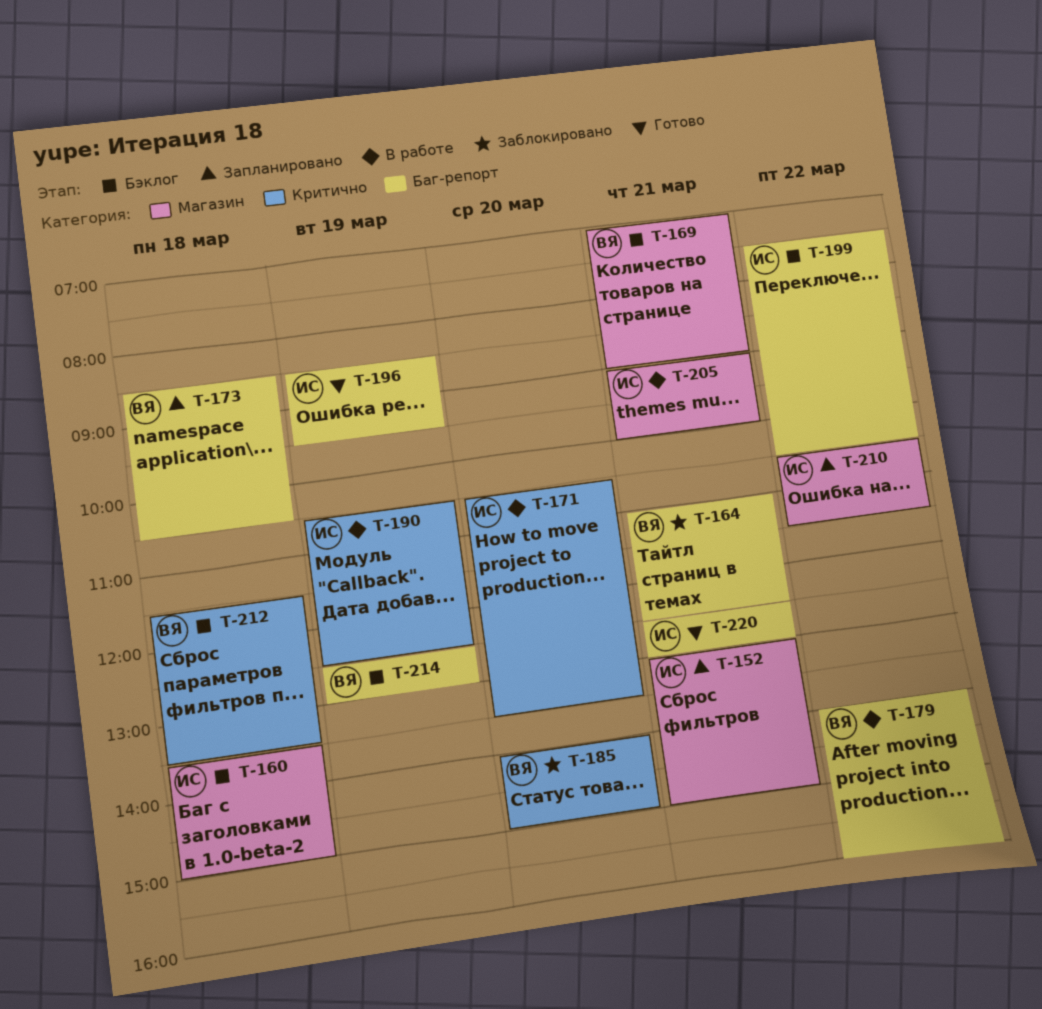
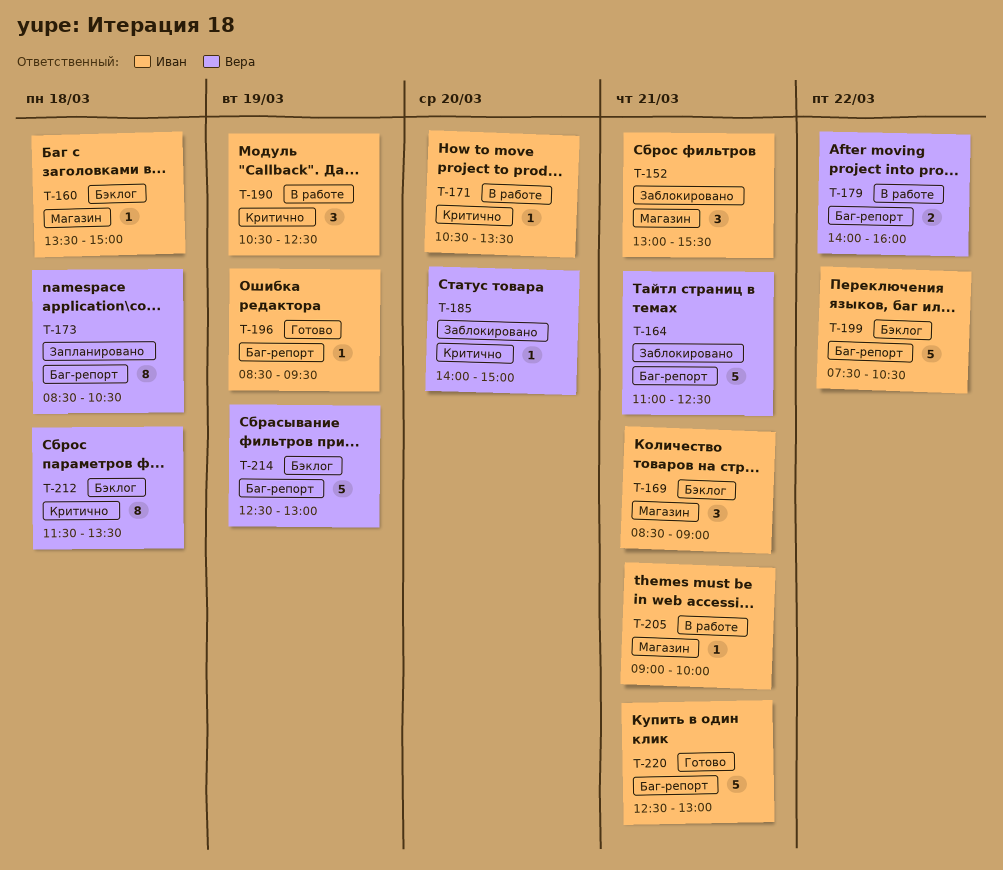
T-152, status: Запланировано -> Заблокировано
T-152, ends: 15:00 -> 15:30
T-169, owner: Вера -> Иван
T-169, begins: 07:00 -> 08:30
T-210: present -> none

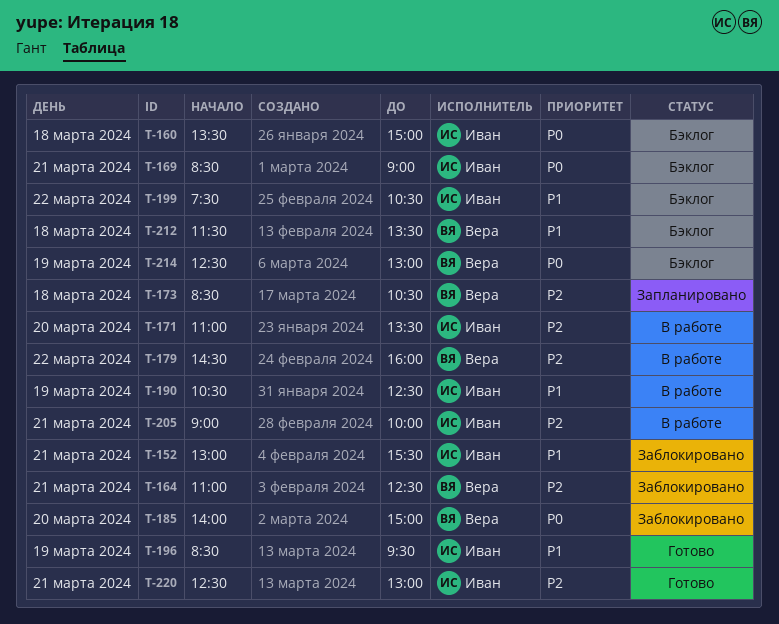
T-171, begins: 10:30 -> 11:00
T-179, begins: 14:00 -> 14:30

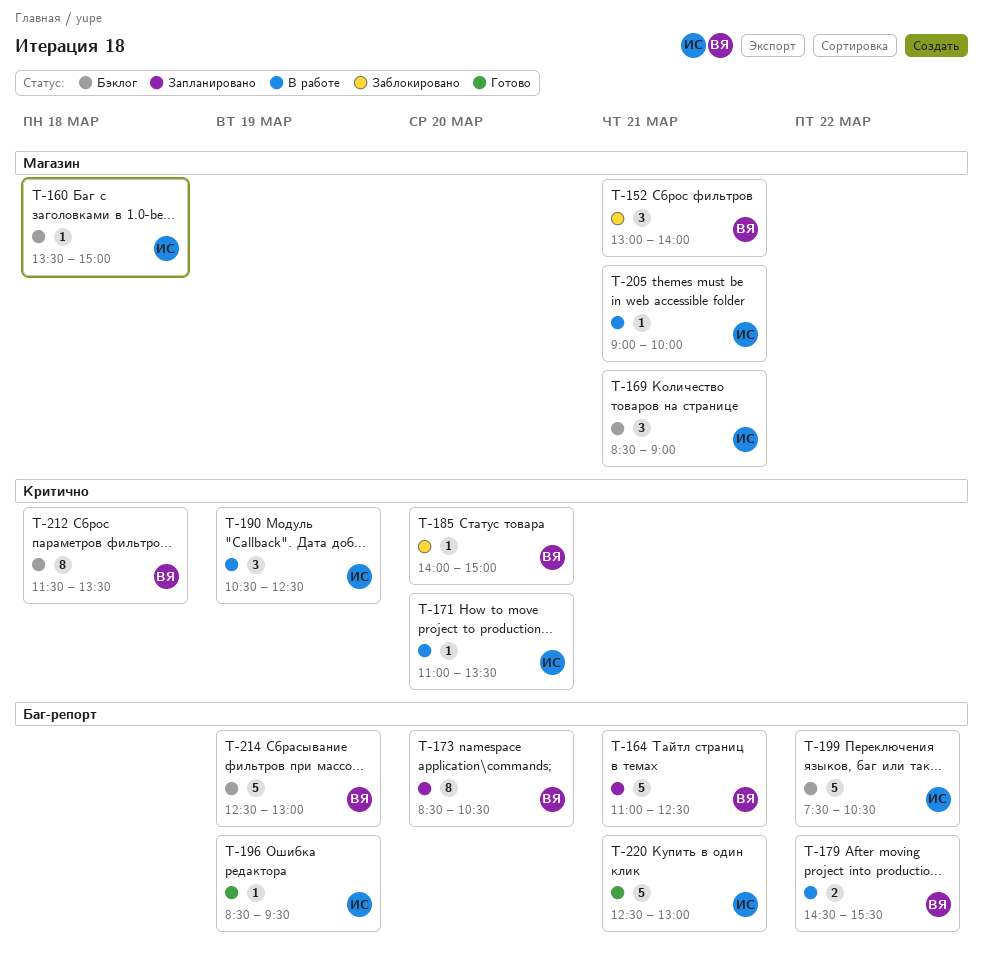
T-152, owner: Иван -> Вера
T-152, ends: 15:30 -> 14:00
T-164, status: Заблокировано -> Запланировано
T-173, day: Mar 18 -> Mar 20
T-179, ends: 16:00 -> 15:30

